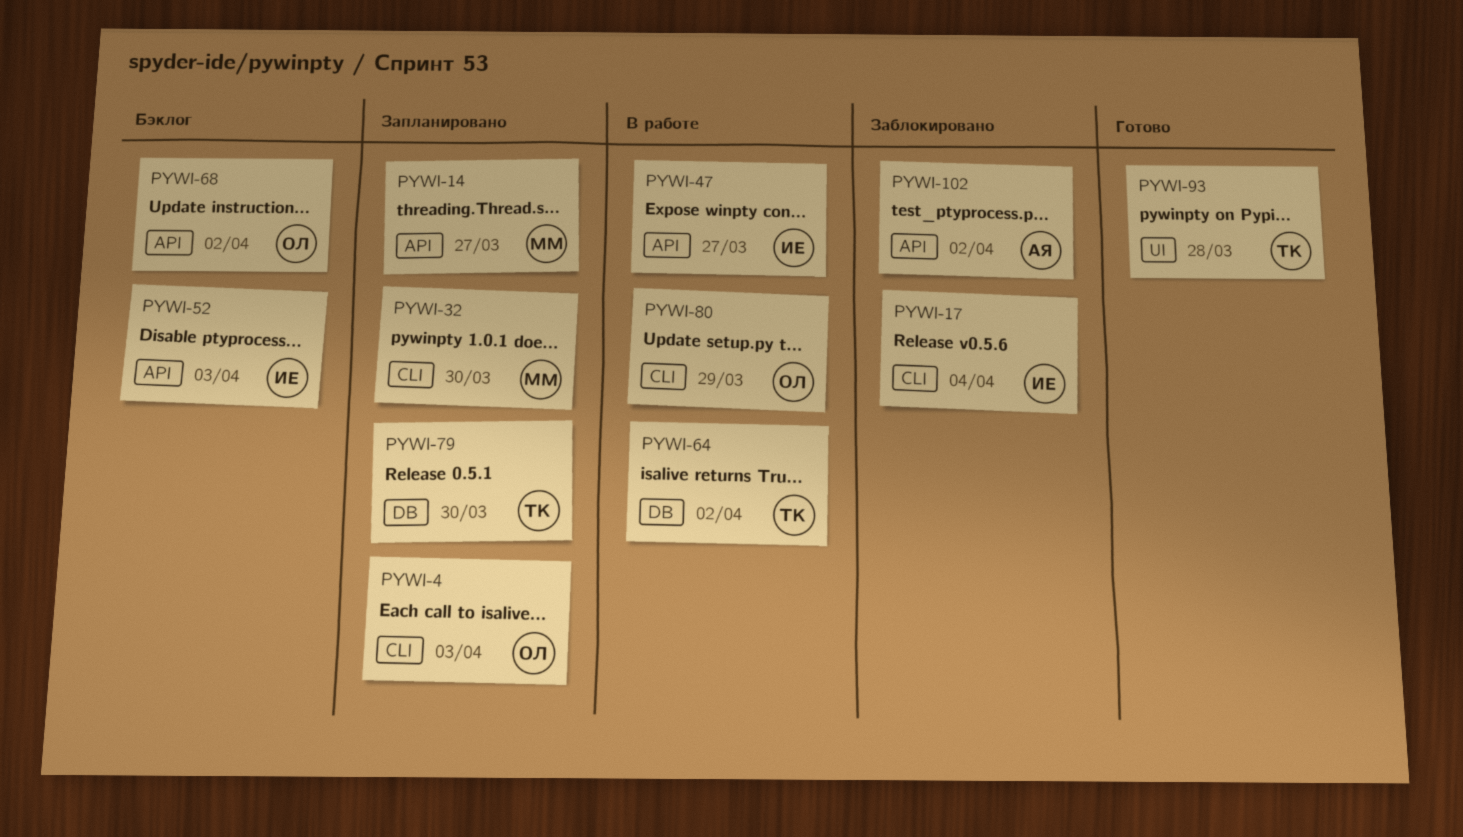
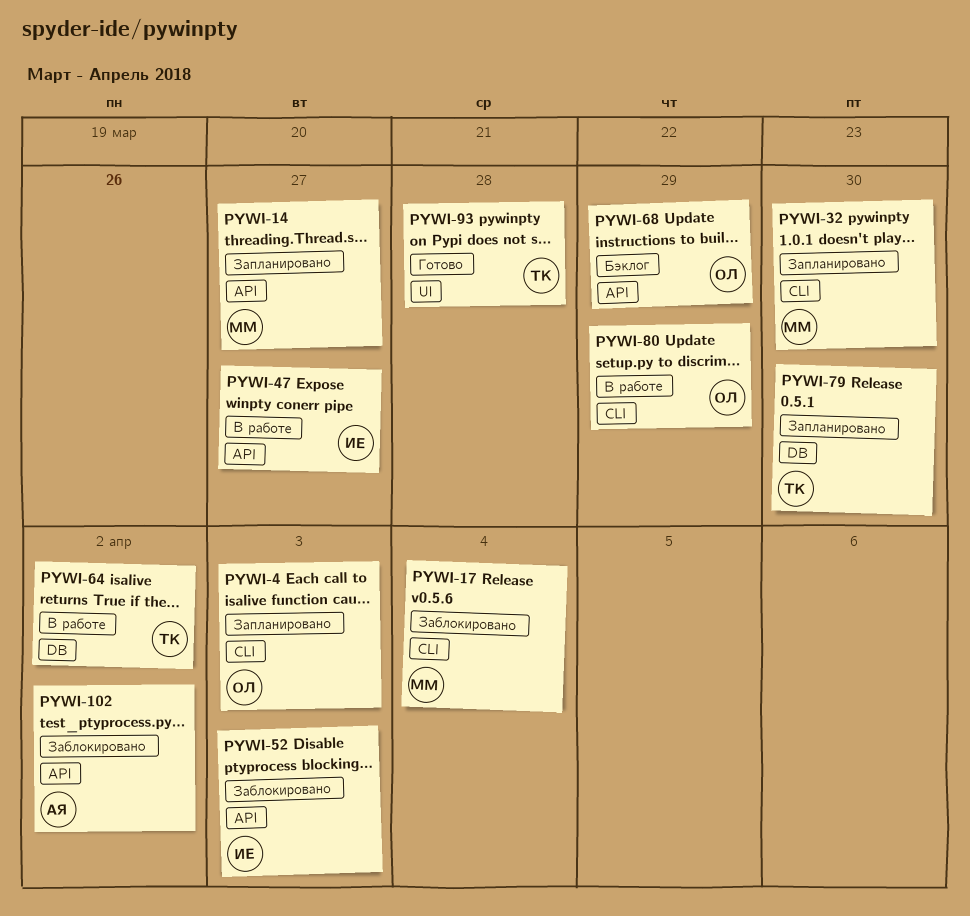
PYWI-17, owner: ИЕ -> ММ
PYWI-52, status: Бэклог -> Заблокировано
PYWI-68, due: Apr 2 -> Mar 29

